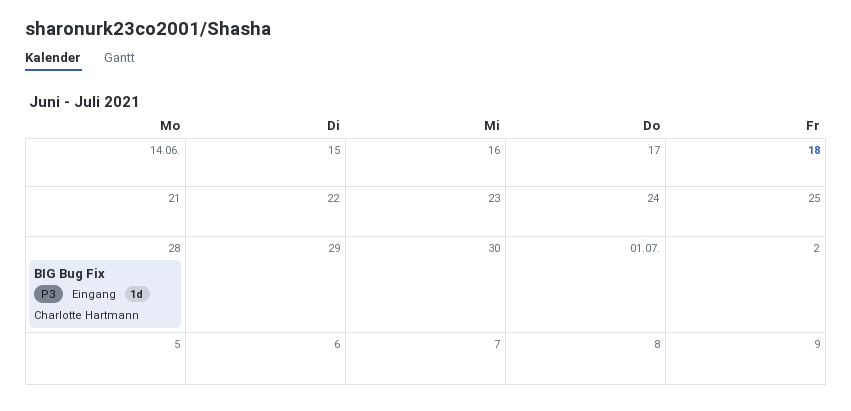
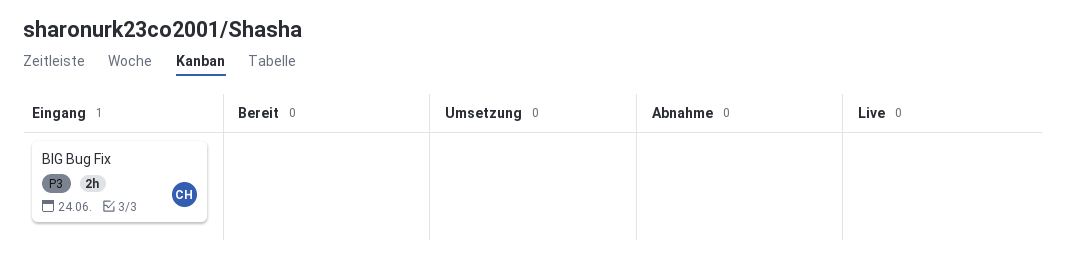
BIG Bug Fix, estimate: 1d -> 2h
BIG Bug Fix, due: Jun 28 -> Jun 24

